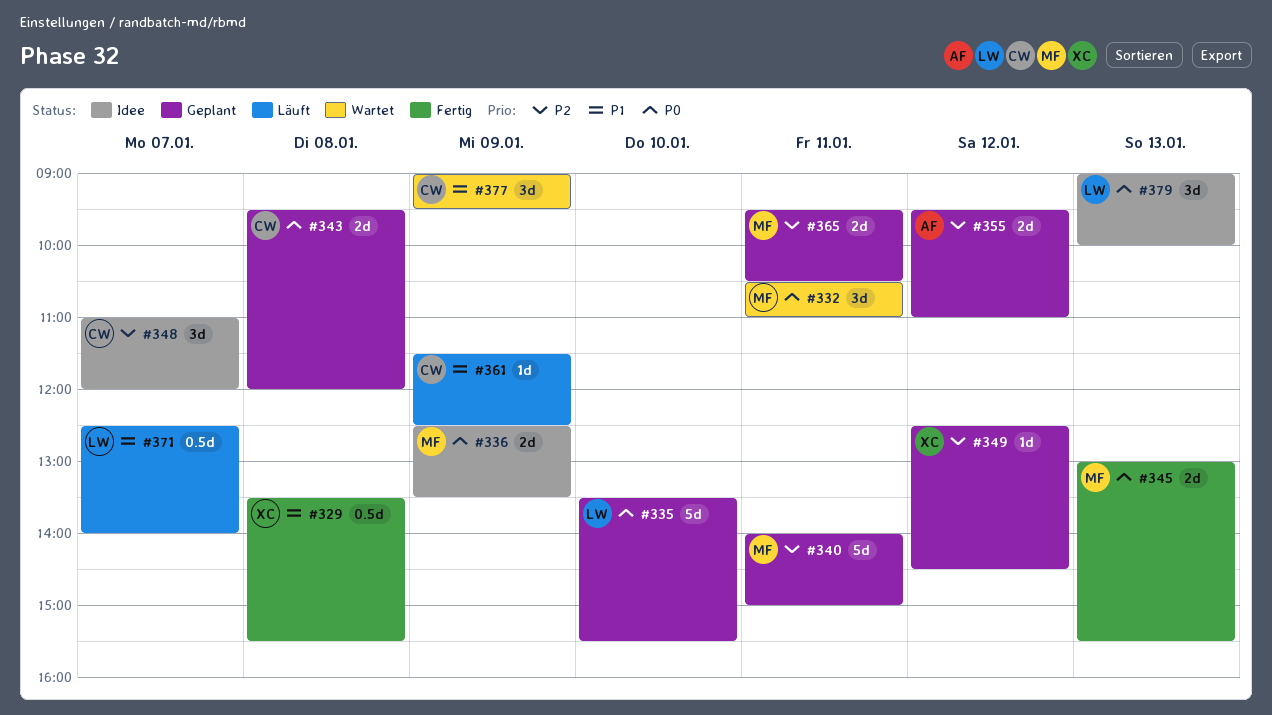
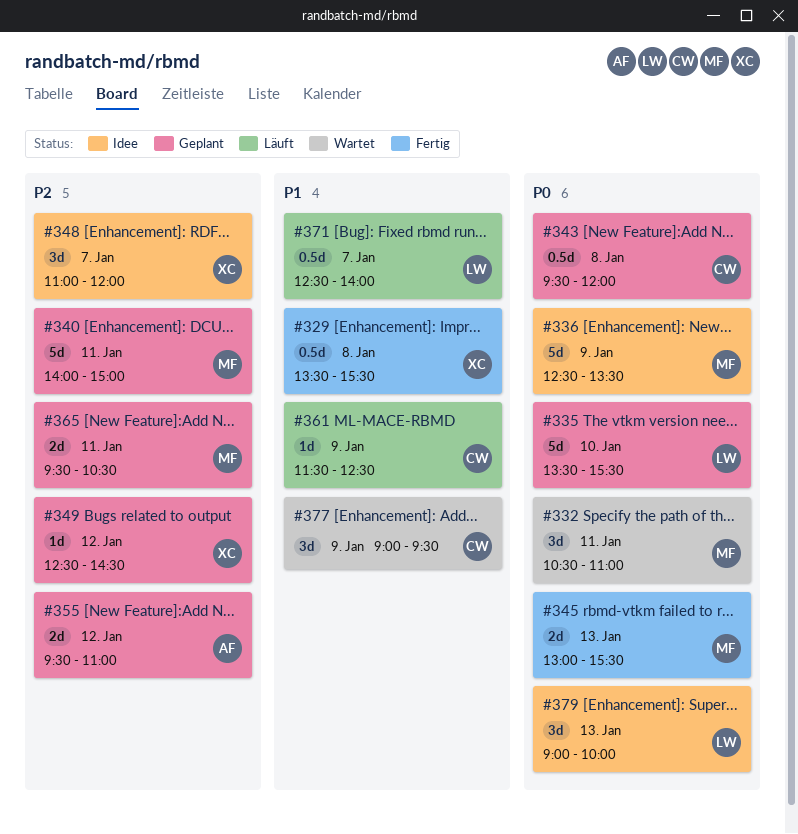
#336, estimate: 2d -> 5d
#343, estimate: 2d -> 0.5d
#348, owner: CW -> XC

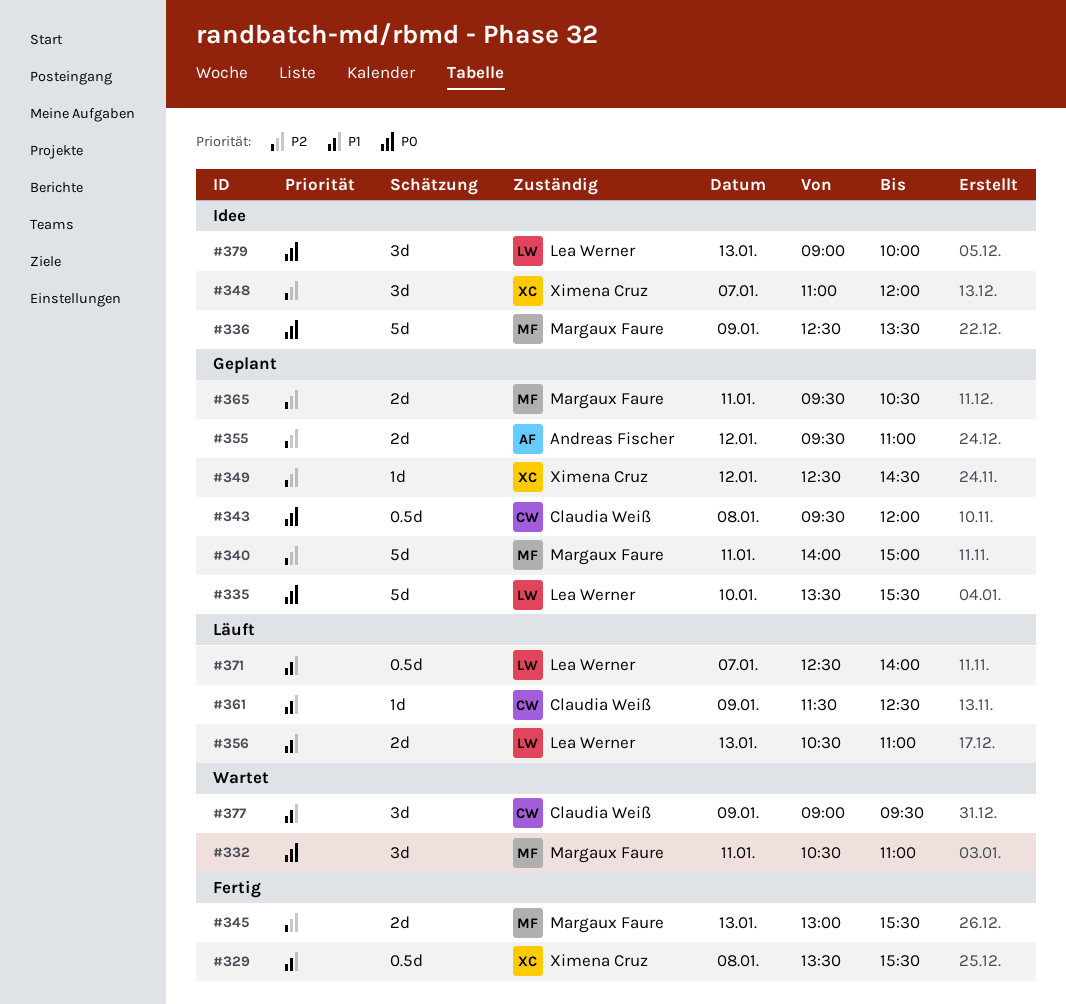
#345, priority: P0 -> P2
#356: none -> present

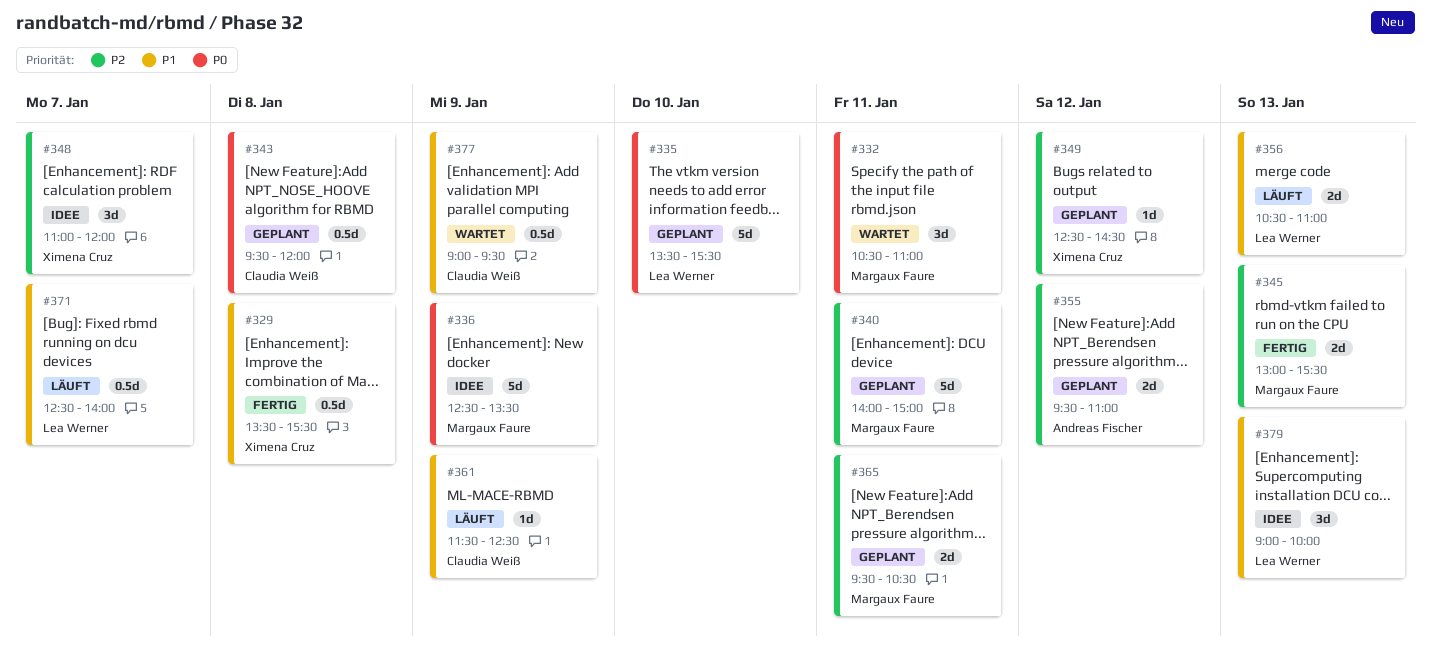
#377, estimate: 3d -> 0.5d
#379, priority: P0 -> P1

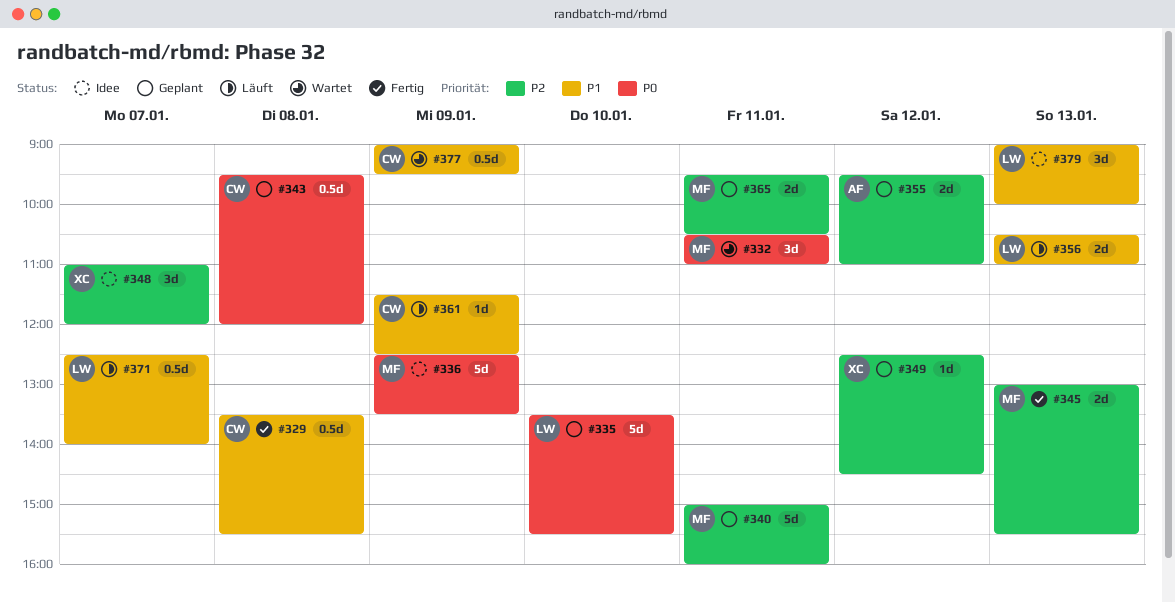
#329, owner: Ximena Cruz -> Claudia Weiß
#340, begins: 14:00 -> 15:00
#340, ends: 15:00 -> 16:00

